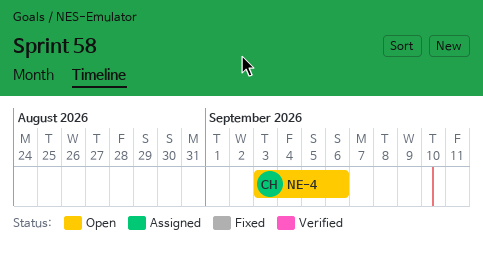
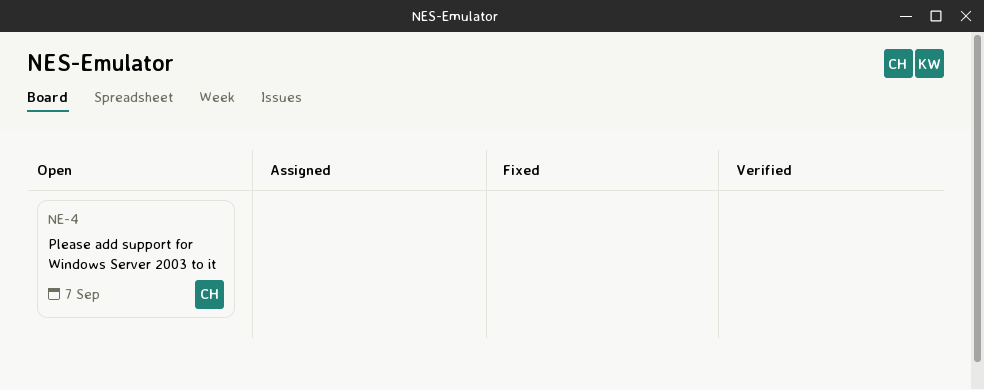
NE-4, due: Sep 6 -> Sep 7

